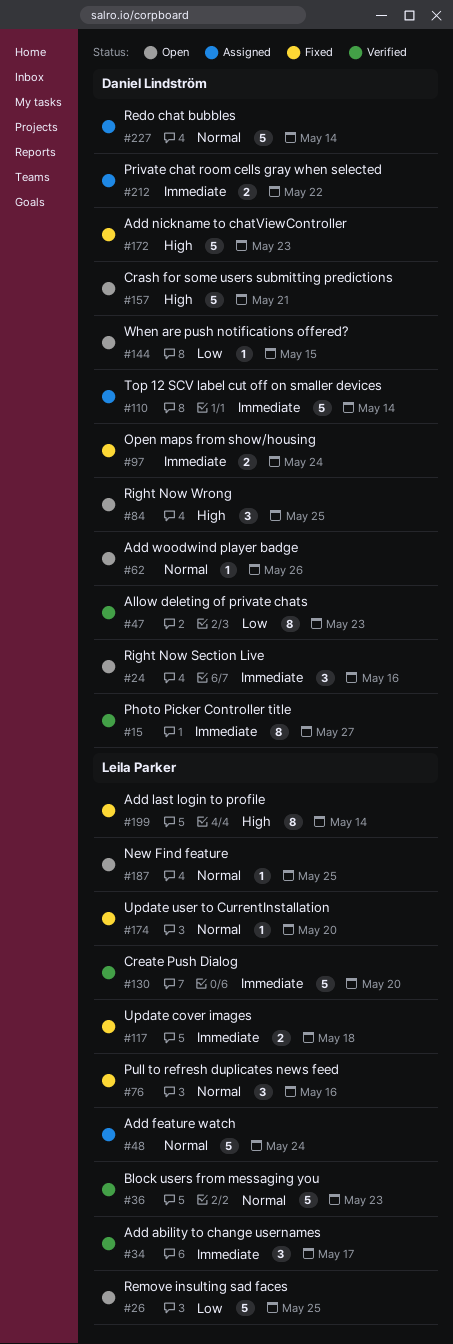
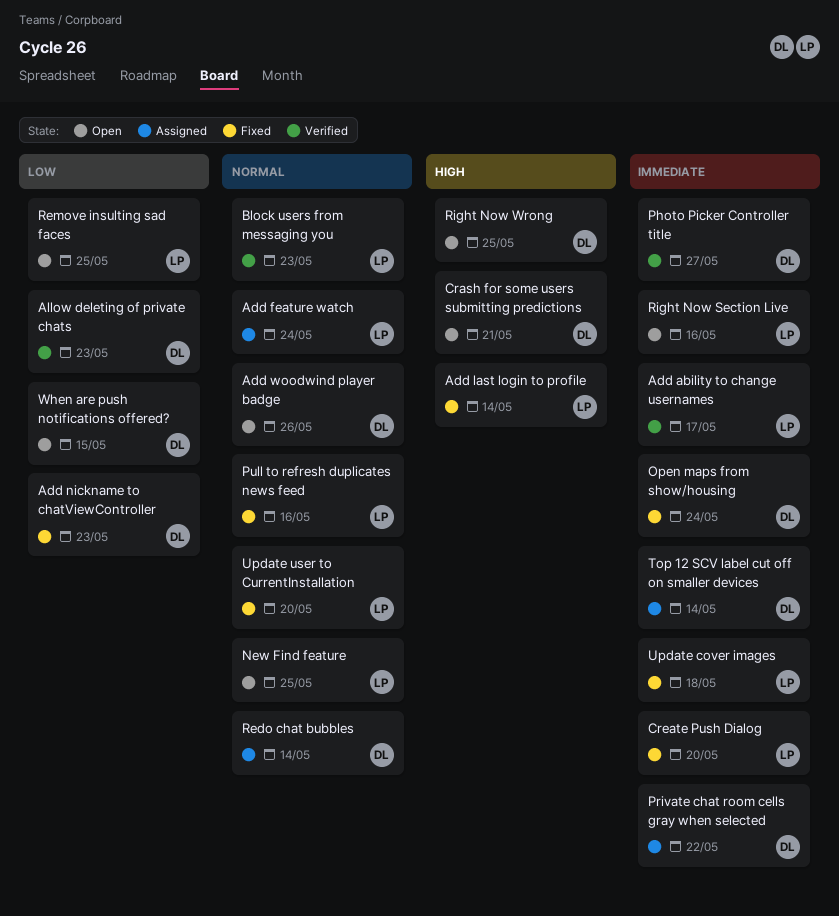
Add nickname to chatViewController, priority: High -> Low
Create Push Dialog, status: Verified -> Fixed
Right Now Section Live, owner: Daniel Lindström -> Leila Parker

